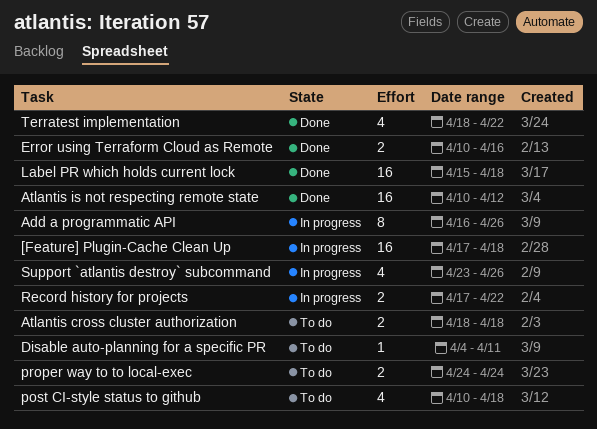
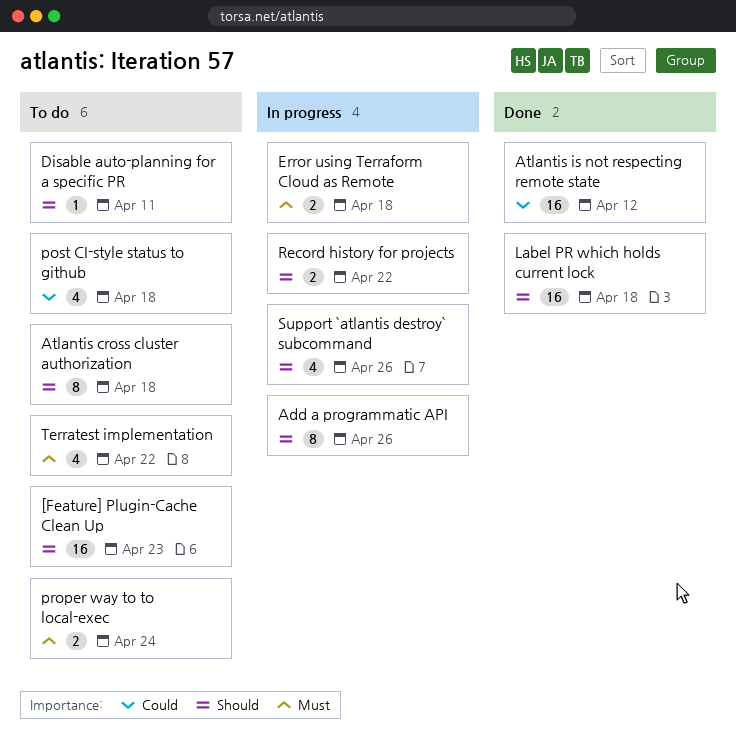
[Feature] Plugin-Cache Clean Up, status: In progress -> To do
[Feature] Plugin-Cache Clean Up, due: Apr 18 -> Apr 23
Atlantis cross cluster authorization, estimate: 2 -> 8
Error using Terraform Cloud as Remote, status: Done -> In progress
Error using Terraform Cloud as Remote, due: Apr 16 -> Apr 18
Terratest implementation, status: Done -> To do

